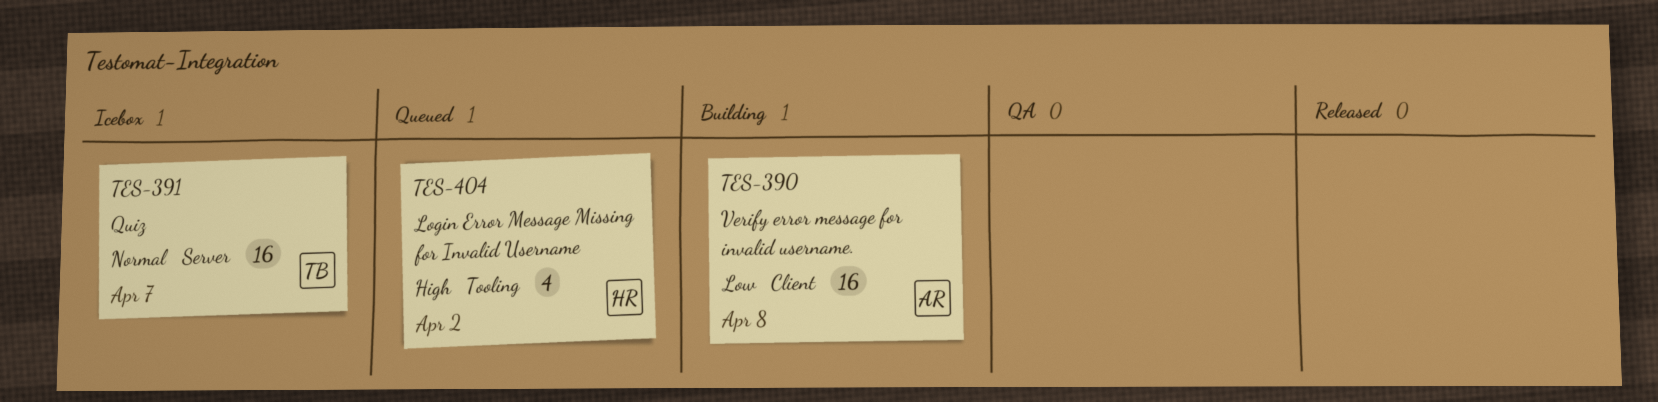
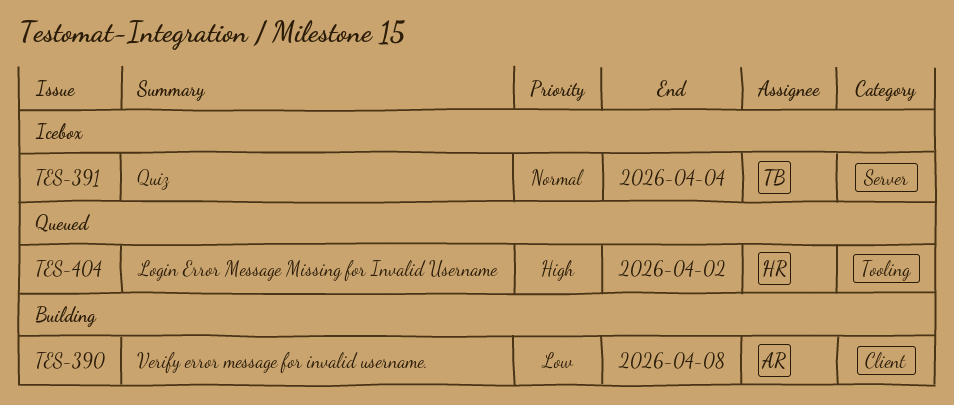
TES-391, due: Apr 7 -> Apr 4

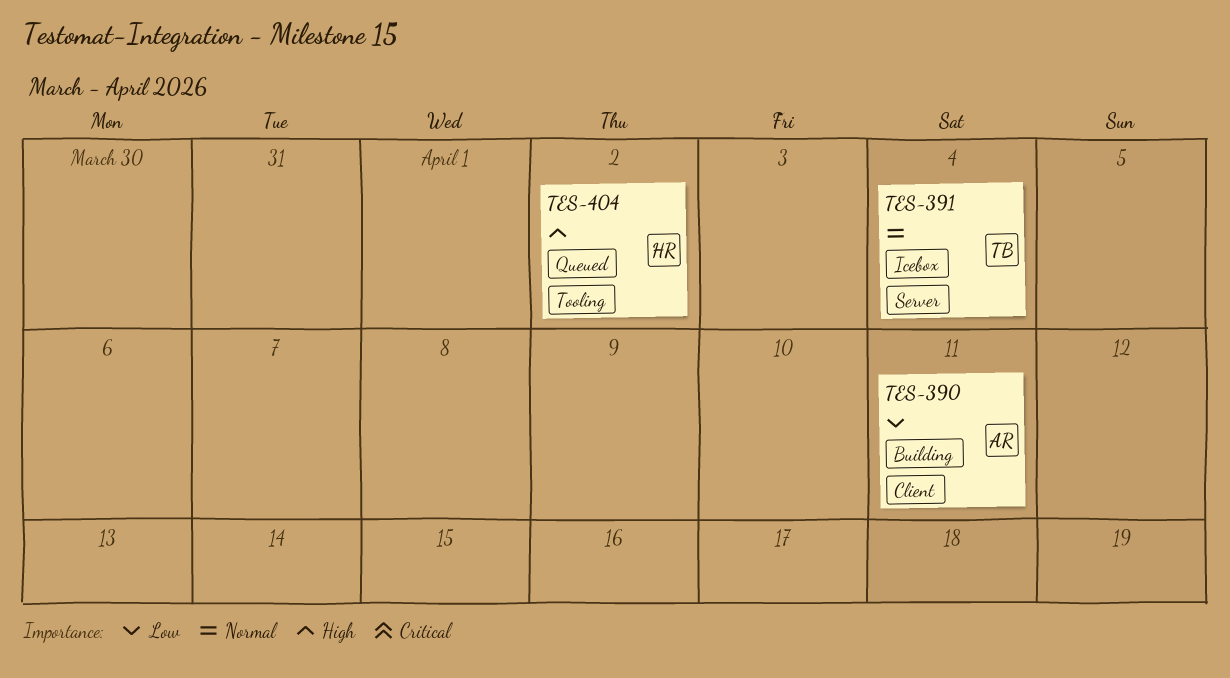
TES-390, due: Apr 8 -> Apr 11

